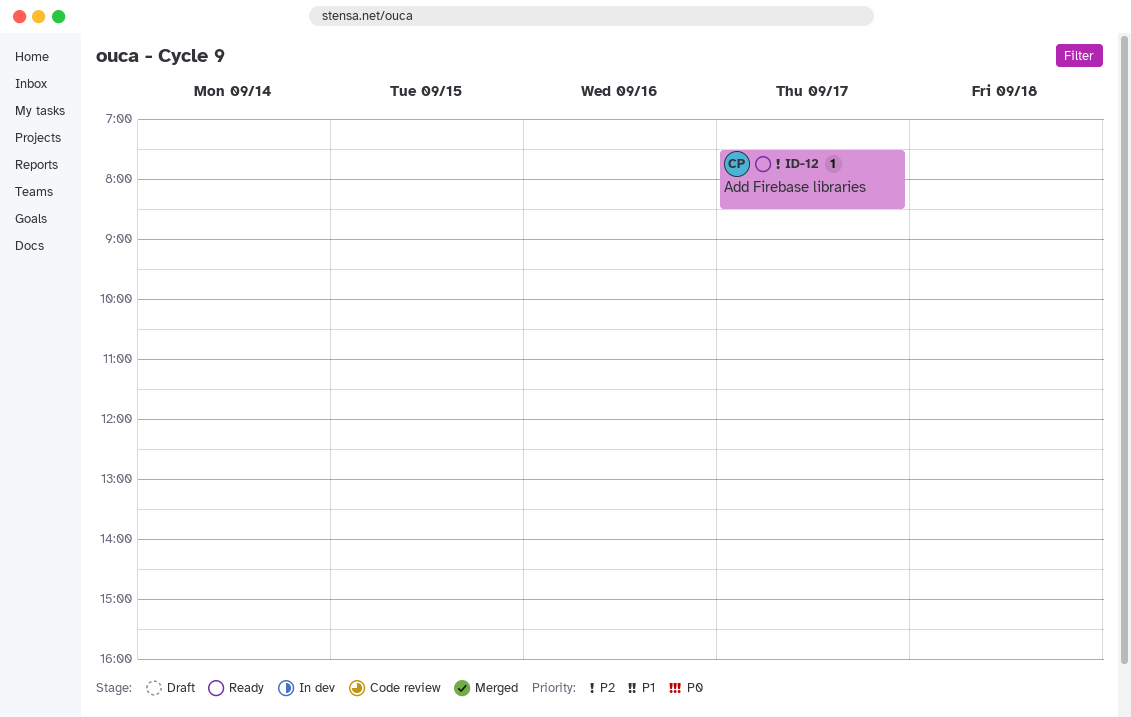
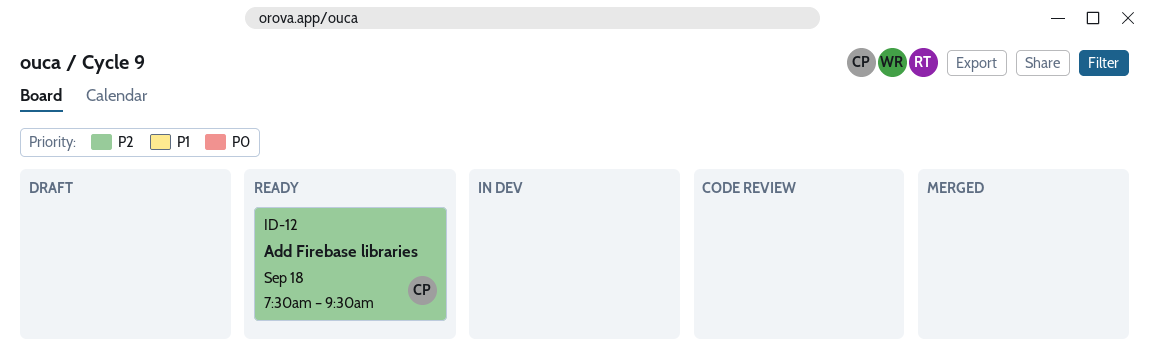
ID-12, day: Sep 17 -> Sep 18
ID-12, ends: 08:30 -> 09:30

